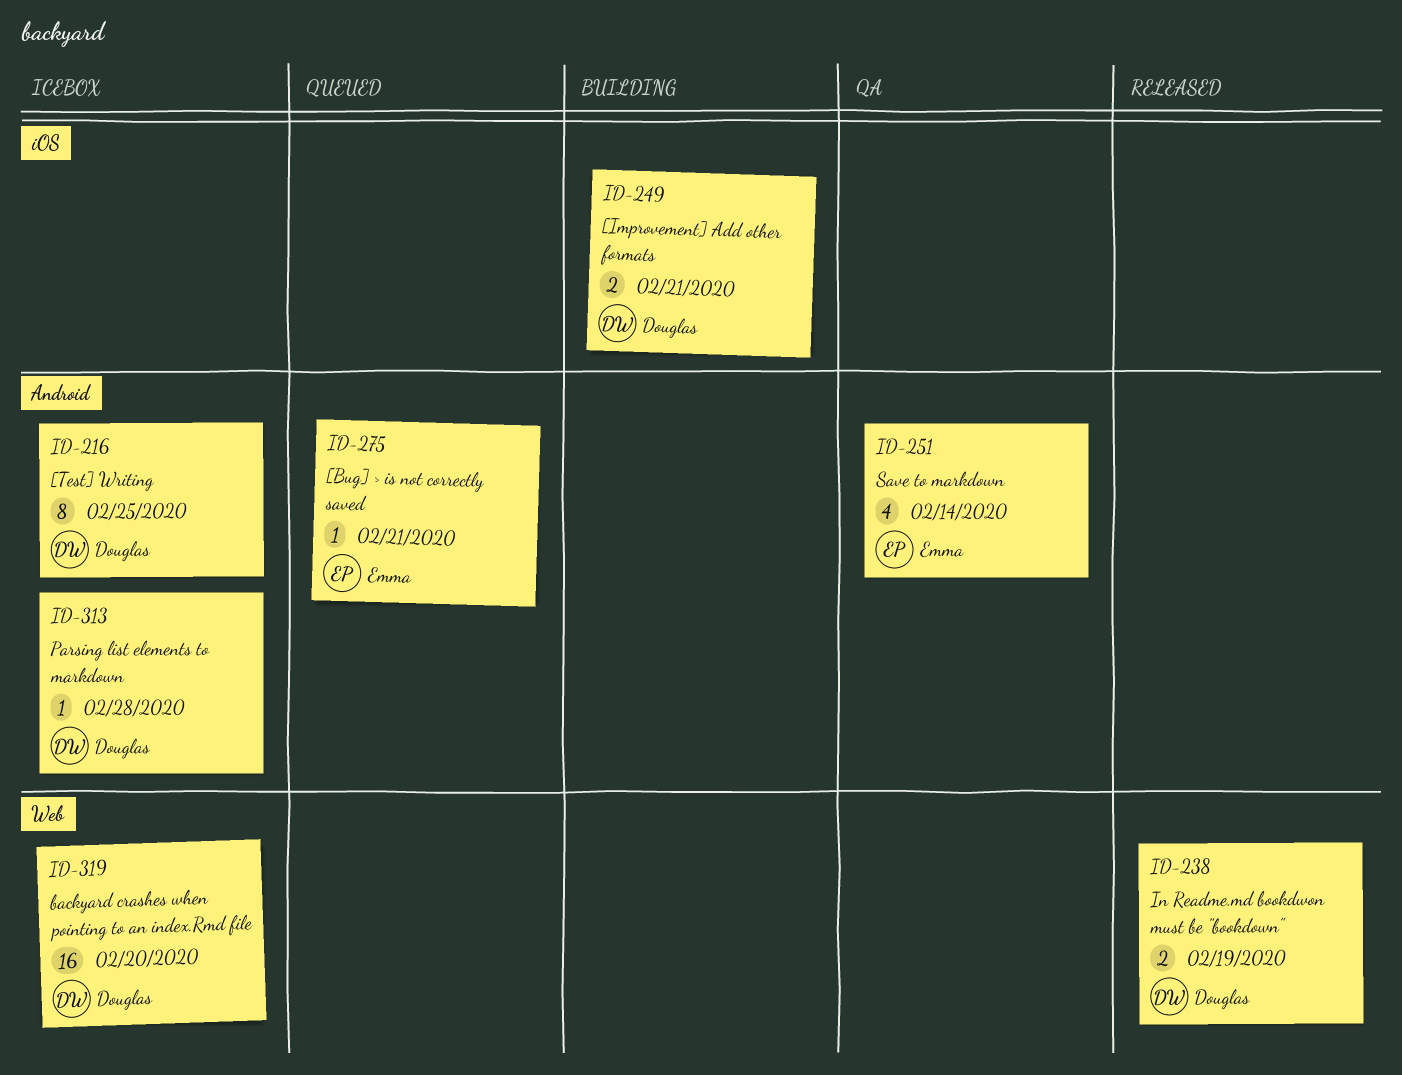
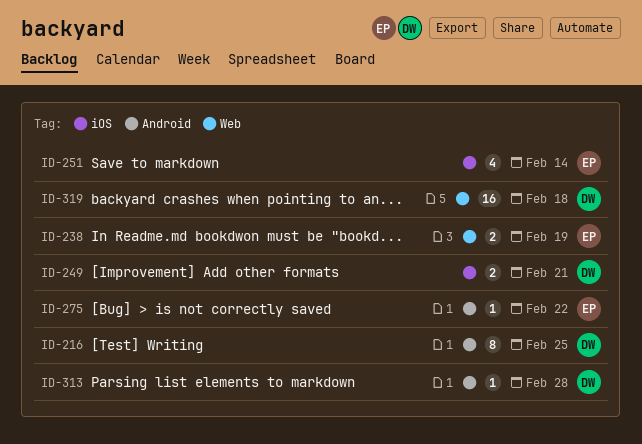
ID-238, owner: Douglas -> Emma
ID-251, label: Android -> iOS
ID-275, due: Feb 21 -> Feb 22
ID-319, due: Feb 20 -> Feb 18

